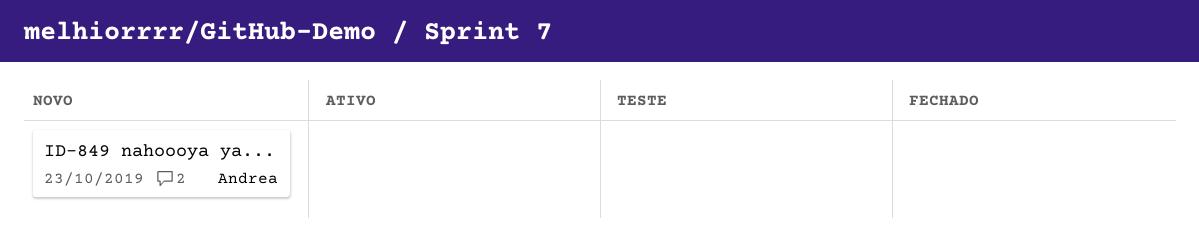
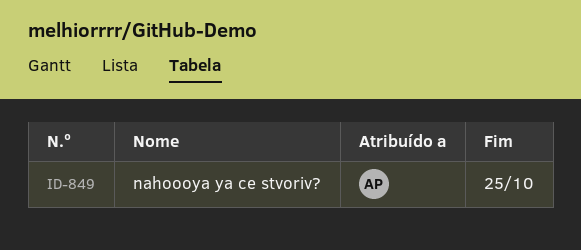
ID-849, due: Oct 23 -> Oct 25

